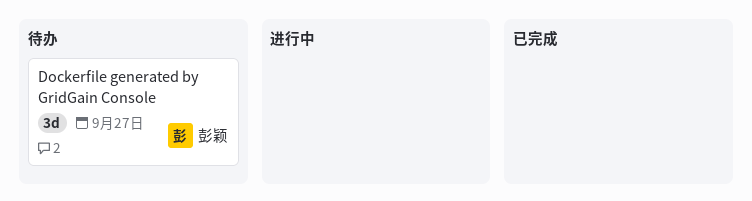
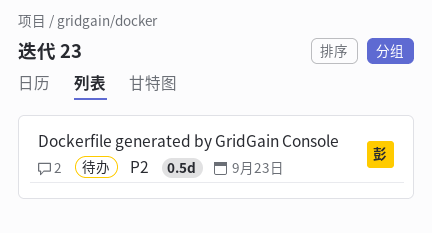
Dockerfile generated by GridGain Console, estimate: 3d -> 0.5d
Dockerfile generated by GridGain Console, due: Sep 27 -> Sep 23

